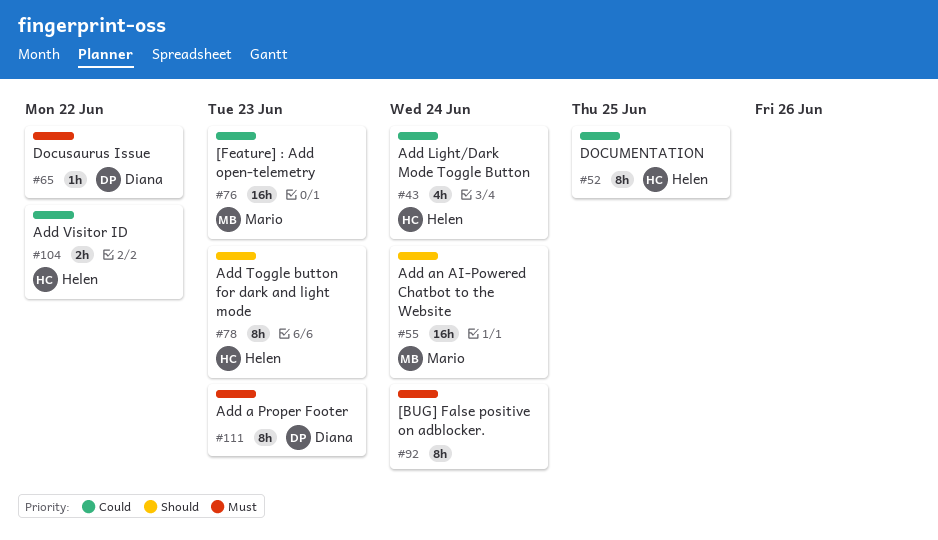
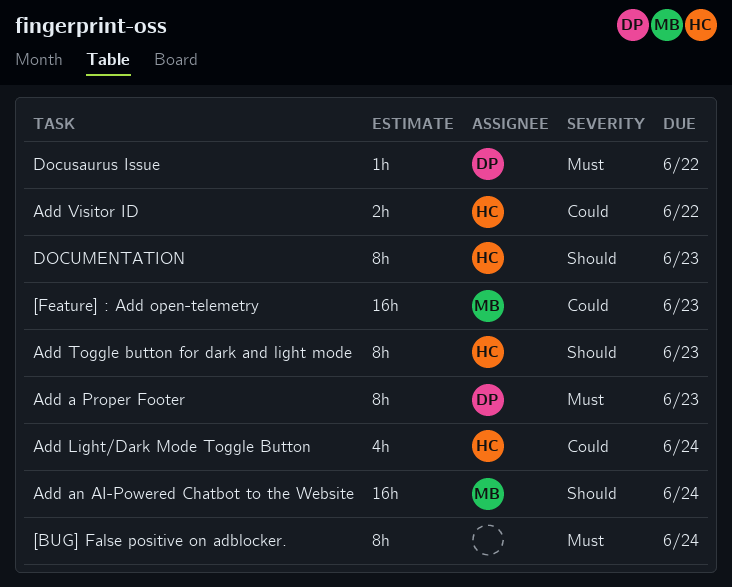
DOCUMENTATION, priority: Could -> Should
DOCUMENTATION, due: Jun 25 -> Jun 23

